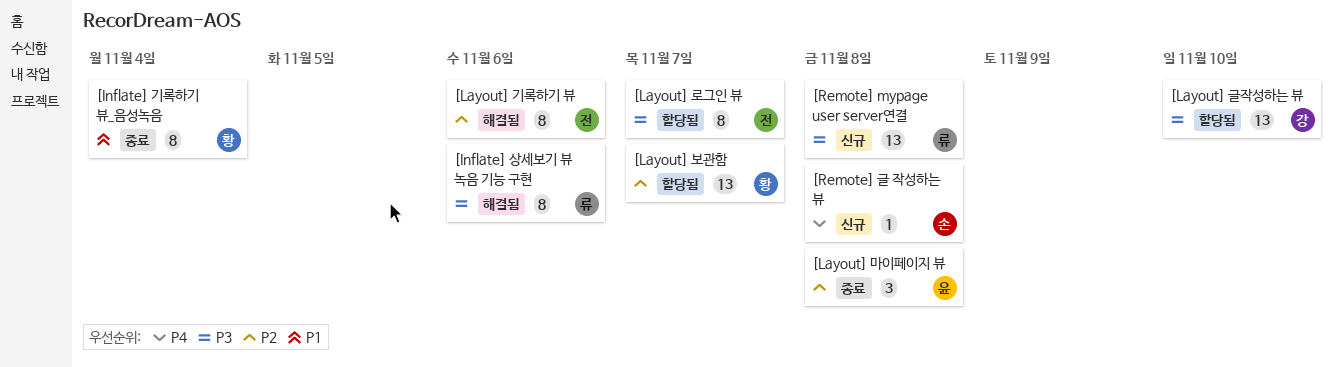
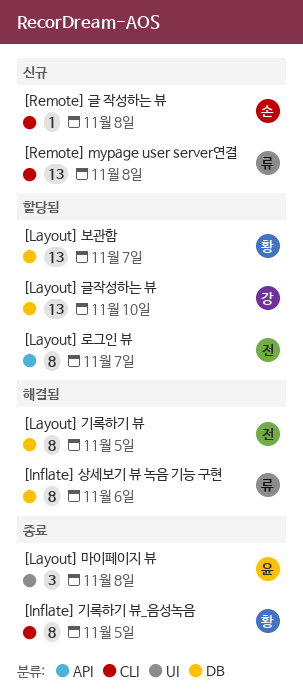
[Inflate] 기록하기 뷰_음성녹음, due: Nov 4 -> Nov 5
[Layout] 기록하기 뷰, due: Nov 6 -> Nov 5

